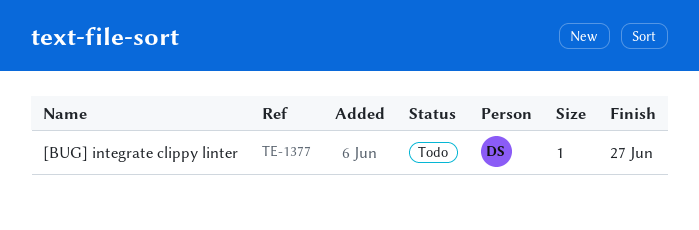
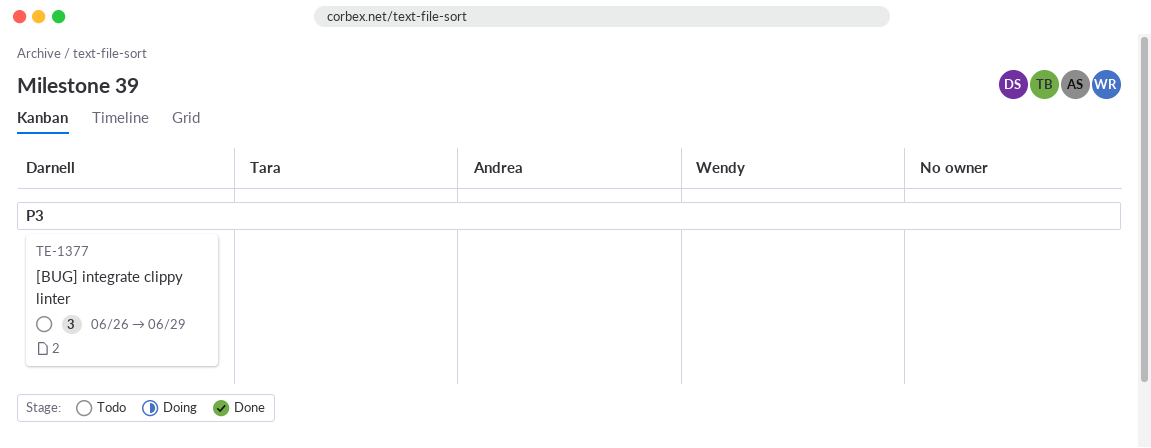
TE-1377, estimate: 1 -> 3
TE-1377, due: Jun 27 -> Jun 29

